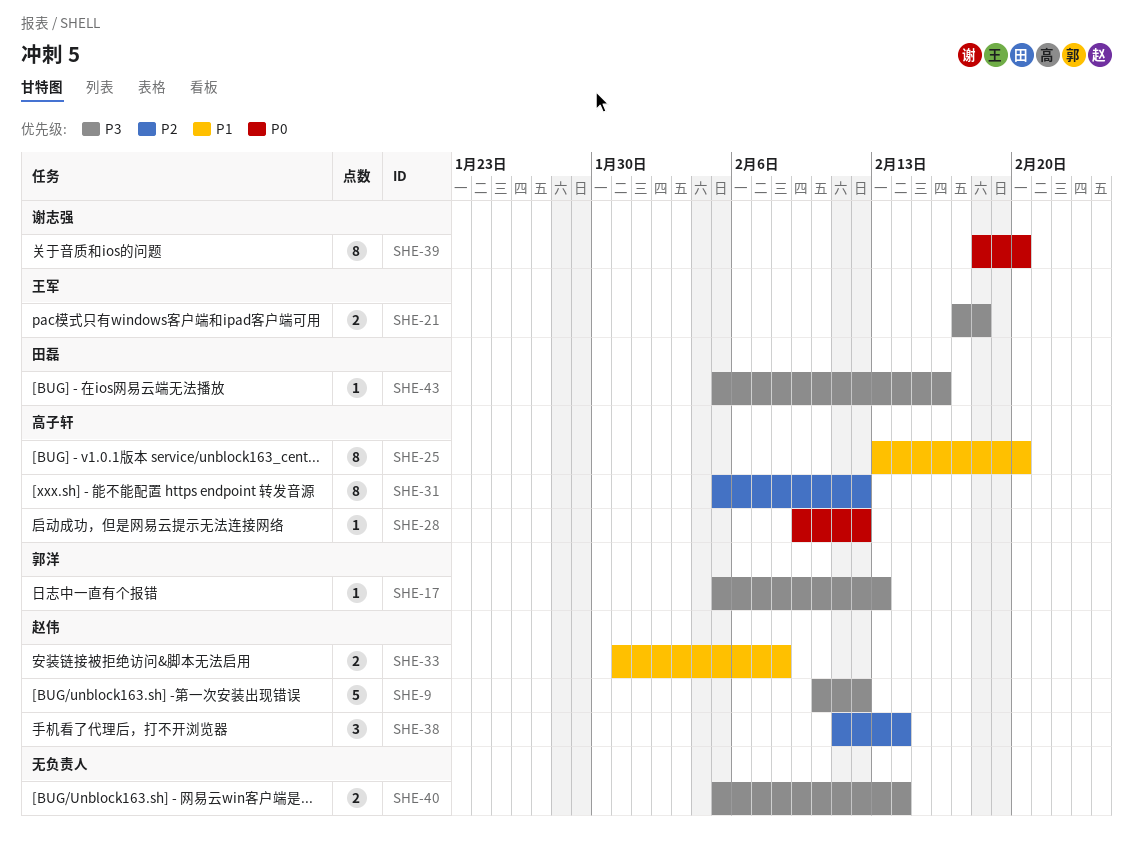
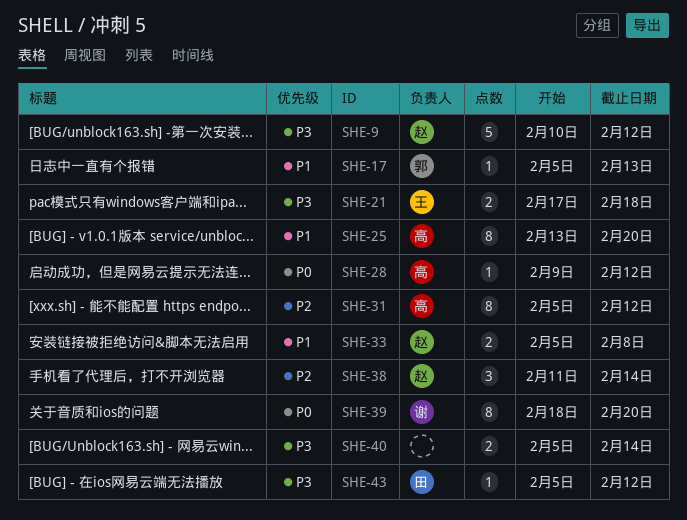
SHE-17, priority: P3 -> P1
SHE-33, start: Jan 31 -> Feb 5
SHE-43, due: Feb 16 -> Feb 12

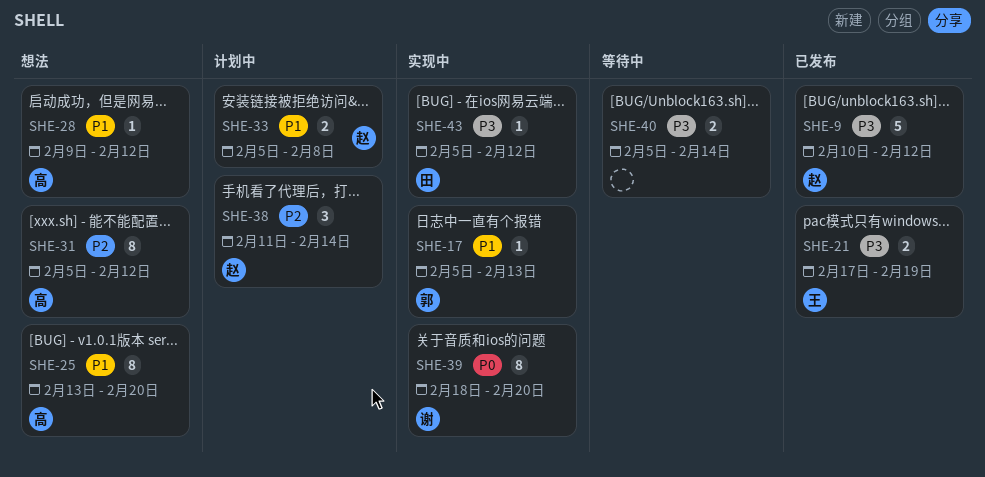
SHE-21, due: Feb 18 -> Feb 19
SHE-28, priority: P0 -> P1

